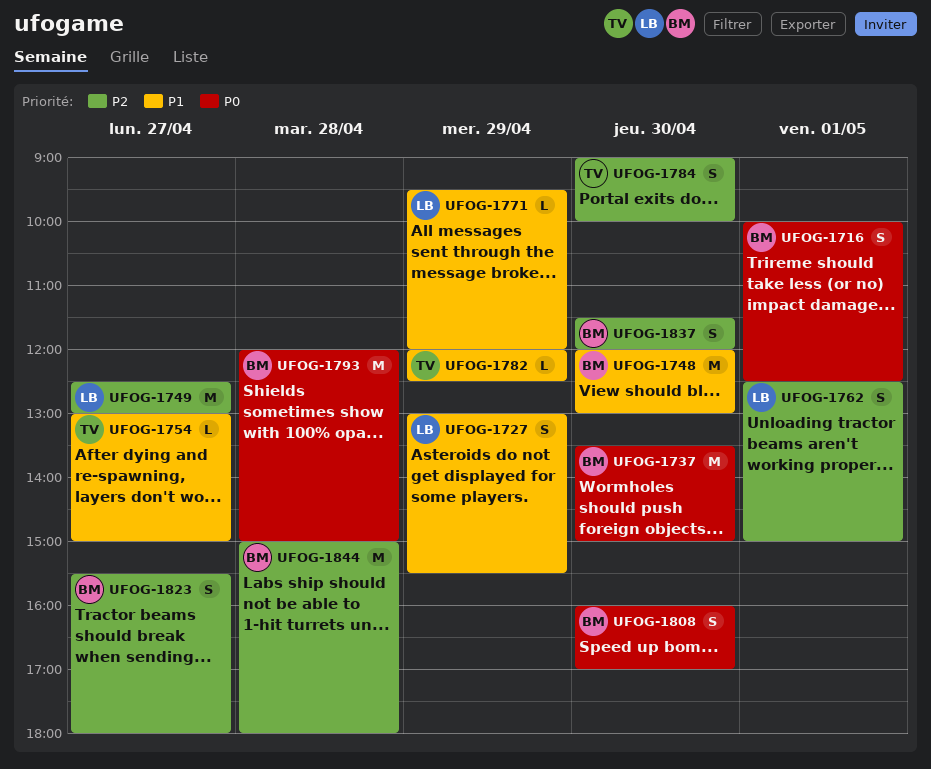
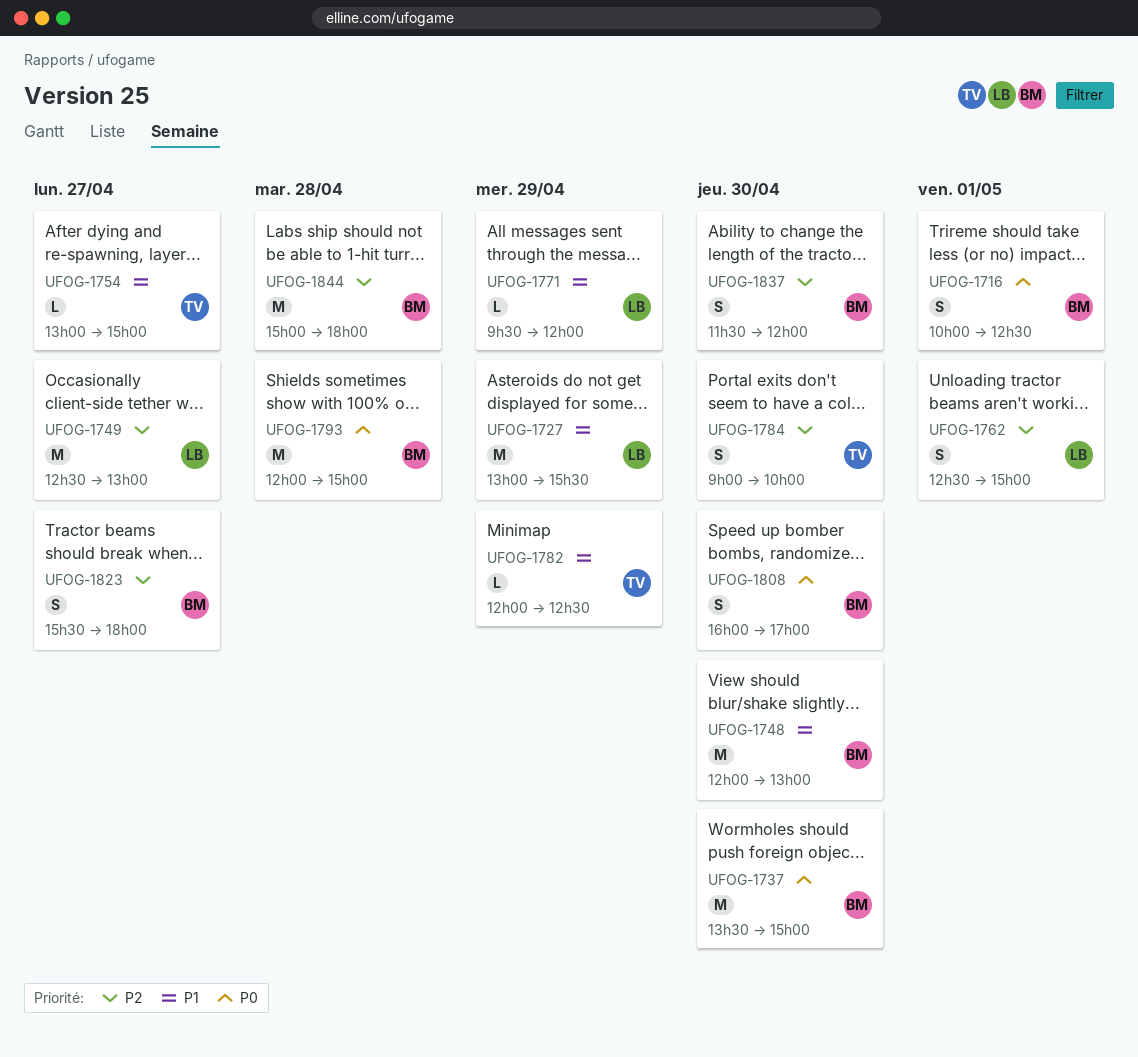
UFOG-1727, estimate: S -> M

